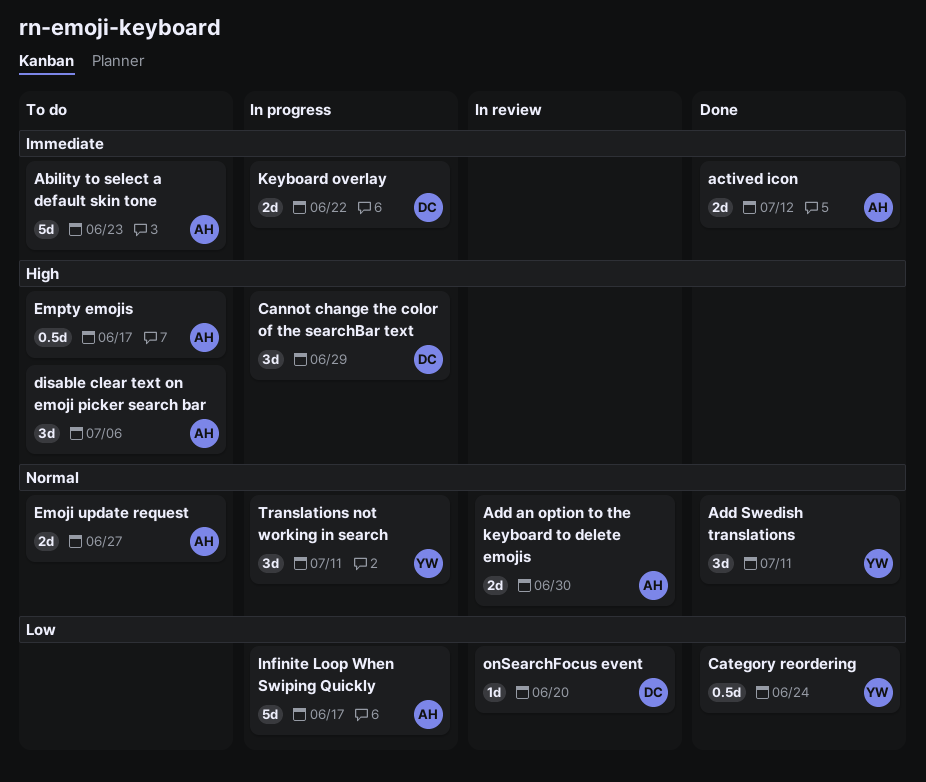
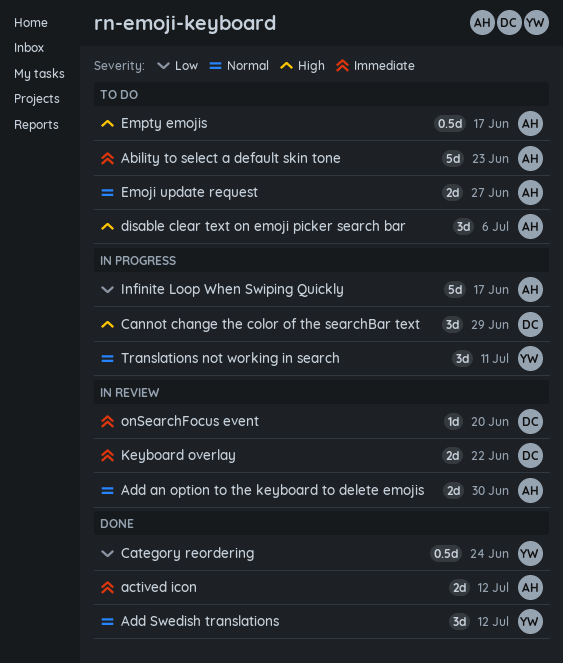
Add Swedish translations, due: Jul 11 -> Jul 12
Keyboard overlay, status: In progress -> In review
onSearchFocus event, priority: Low -> Immediate

